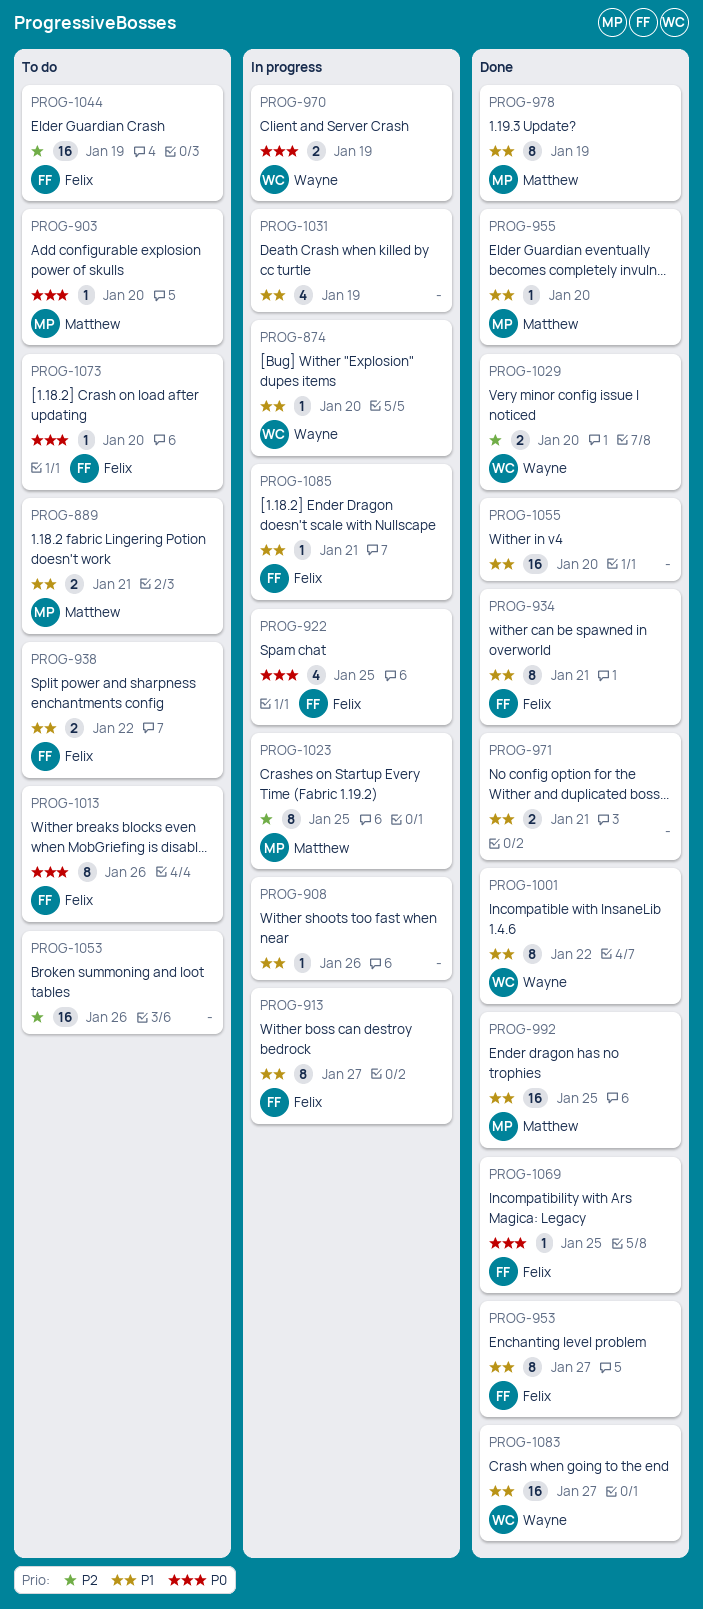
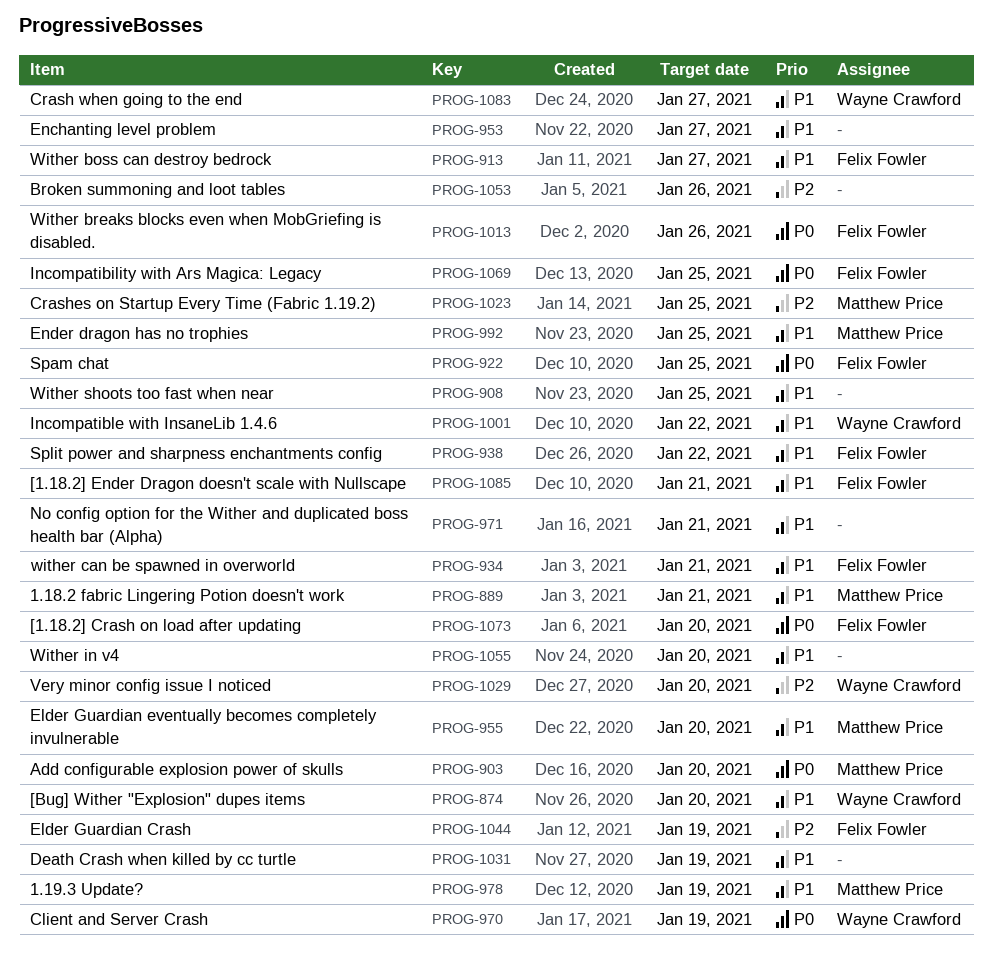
PROG-908, due: Jan 26 -> Jan 25
PROG-953, owner: Felix Fowler -> none

